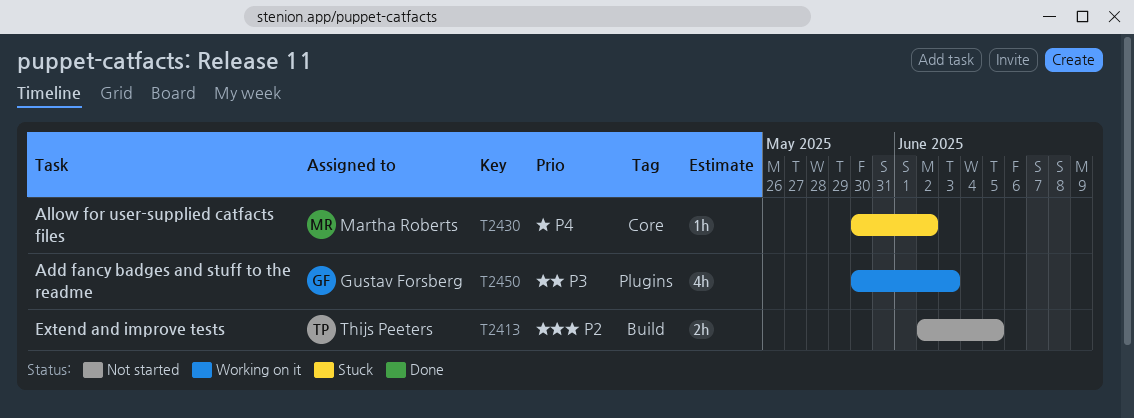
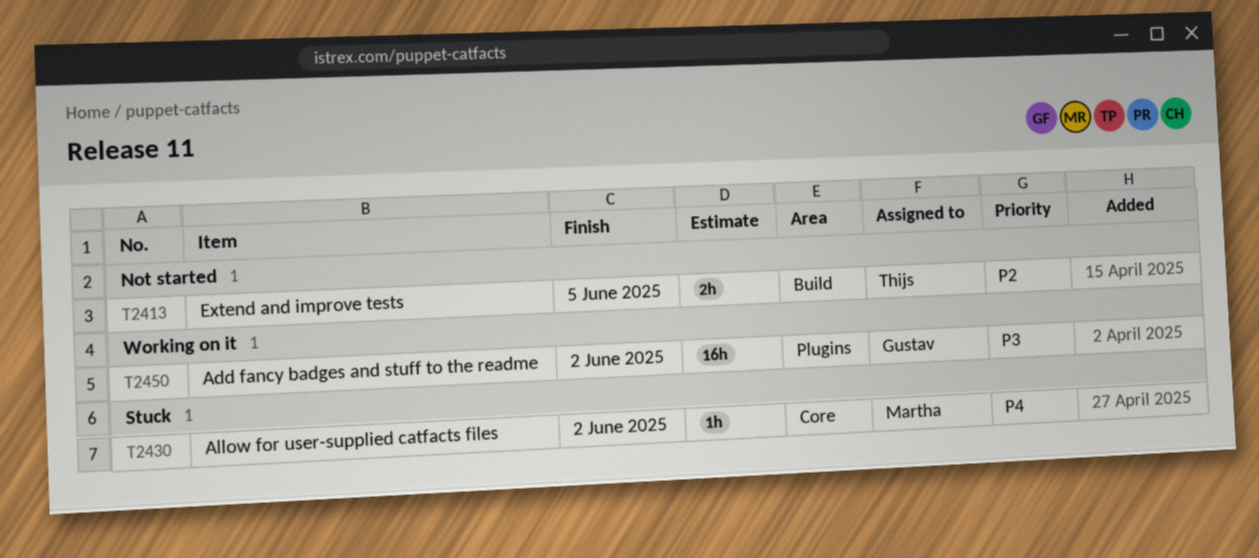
T2450, estimate: 4h -> 16h
T2450, due: Jun 3 -> Jun 2

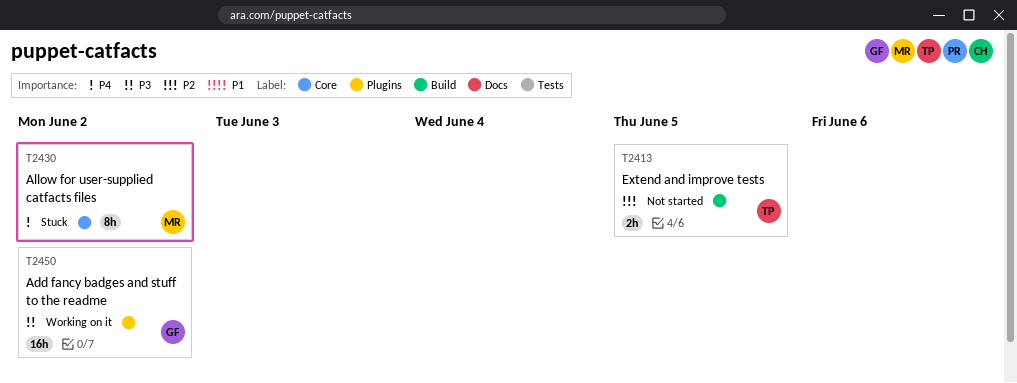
T2430, estimate: 1h -> 8h

